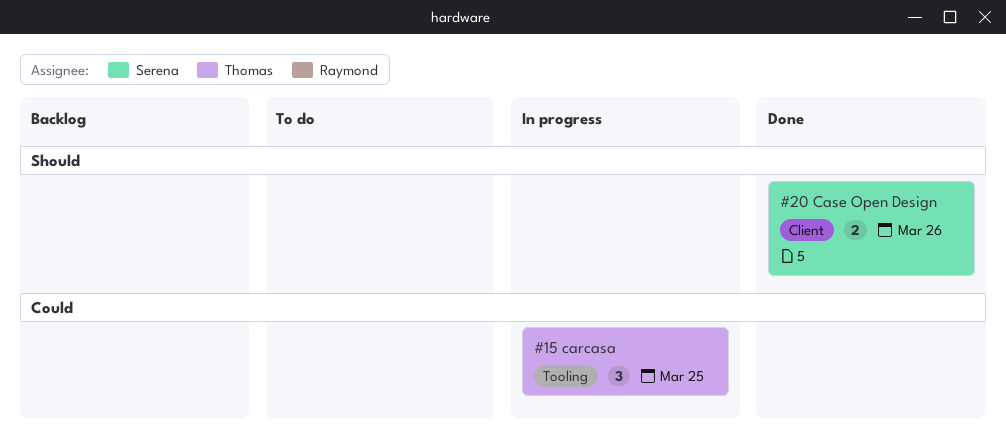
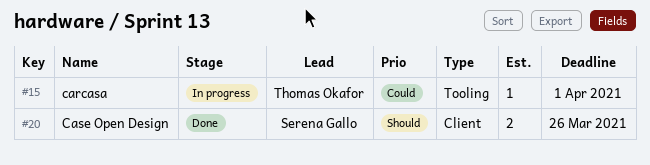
#15, estimate: 3 -> 1
#15, due: Mar 25 -> Apr 1

